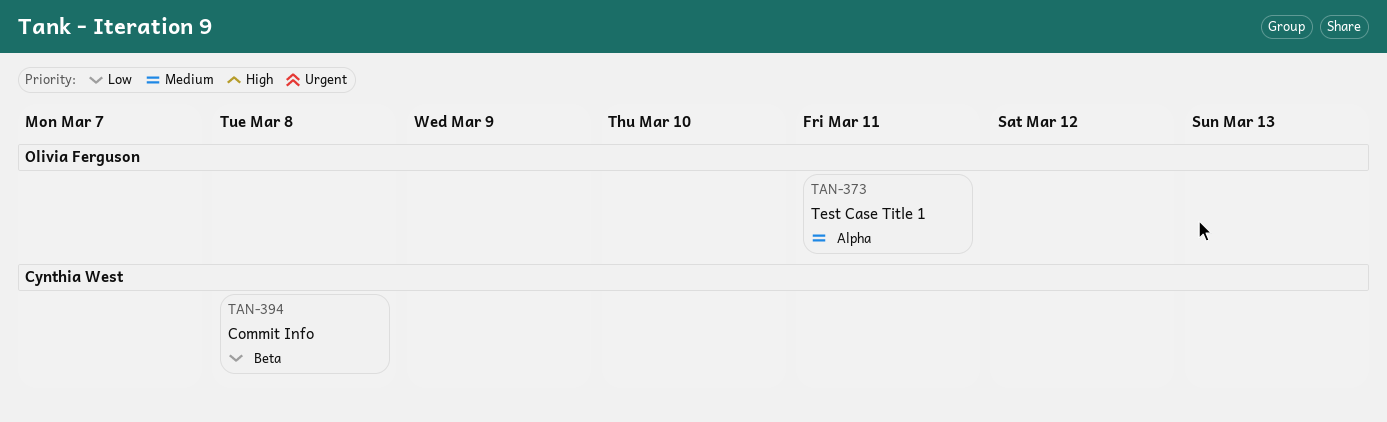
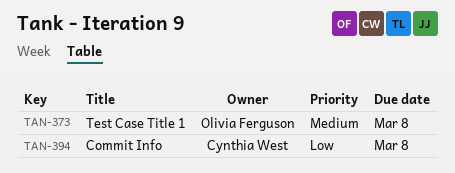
TAN-373, due: Mar 11 -> Mar 8

